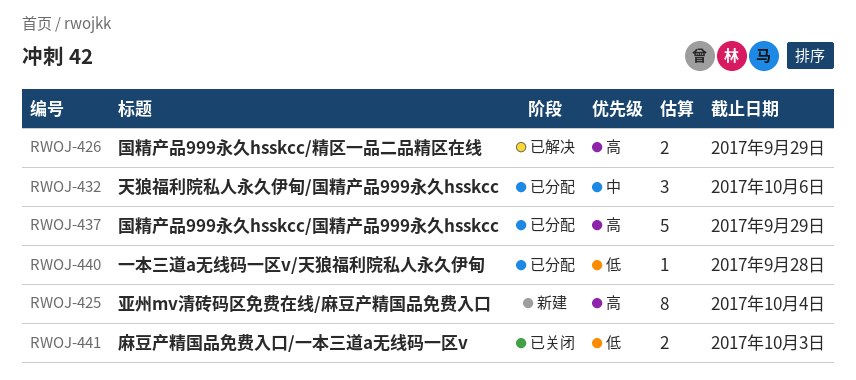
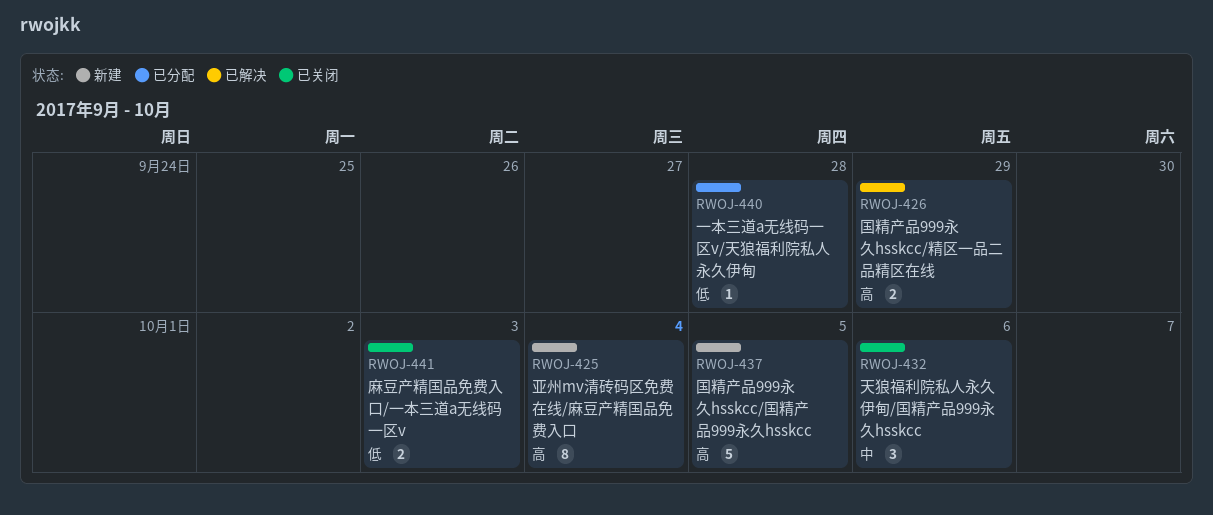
RWOJ-432, status: 已分配 -> 已关闭
RWOJ-437, status: 已分配 -> 新建
RWOJ-437, due: Sep 29 -> Oct 5

